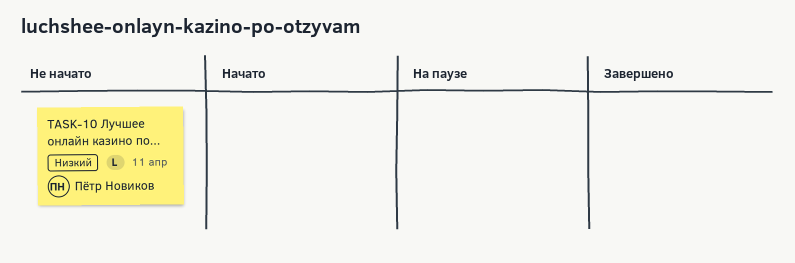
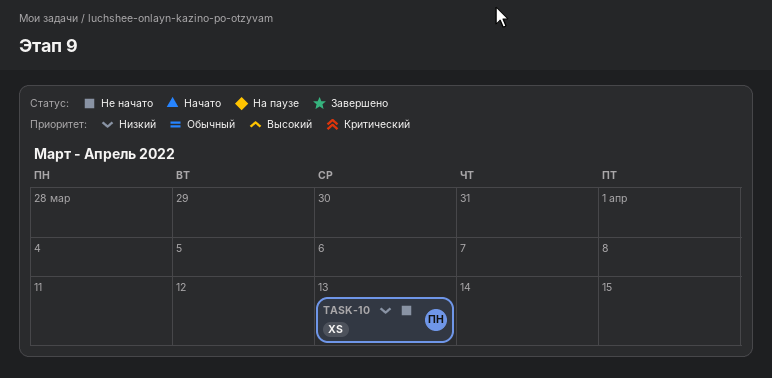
TASK-10, estimate: L -> XS
TASK-10, due: Apr 11 -> Apr 13

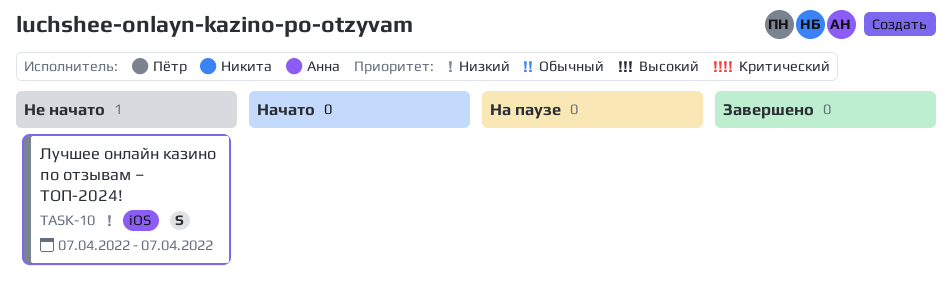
TASK-10, estimate: XS -> S
TASK-10, due: Apr 13 -> Apr 7

